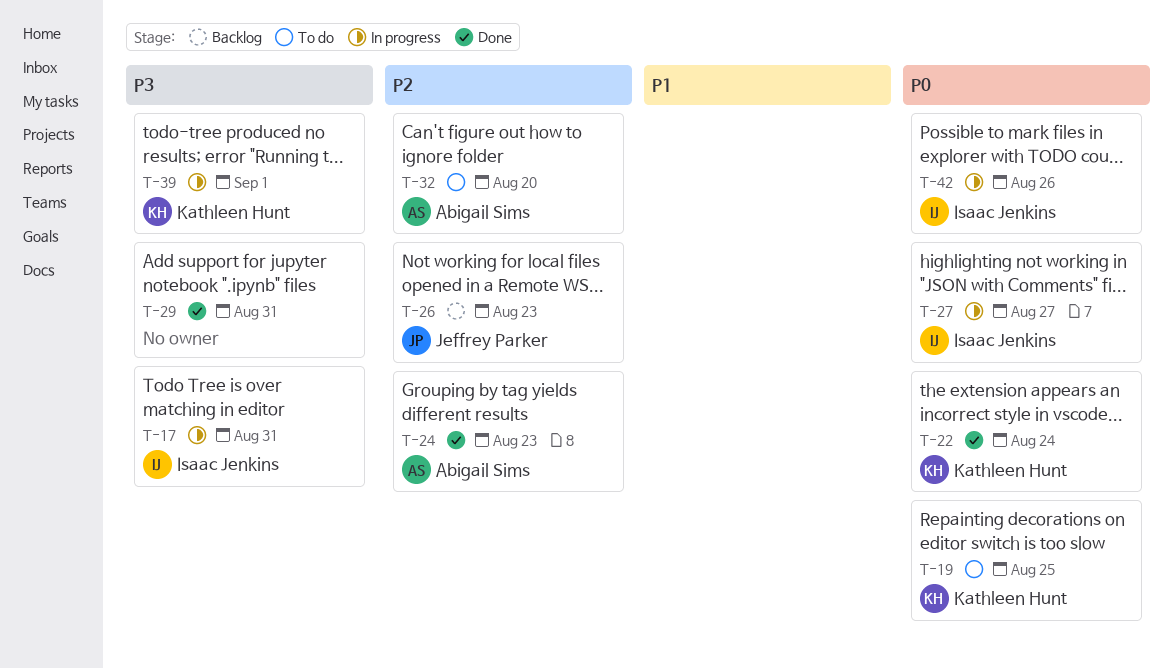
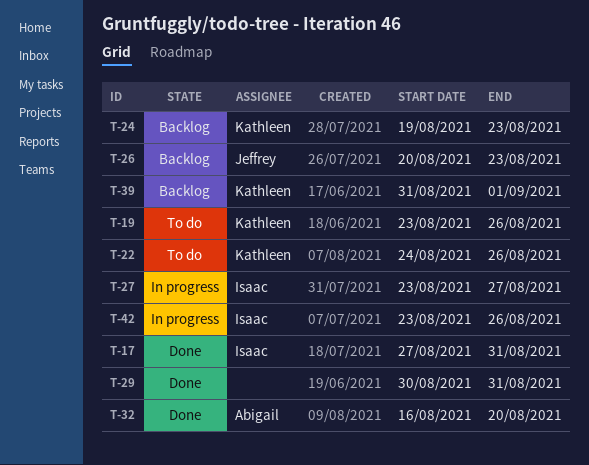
T-17, status: In progress -> Done
T-19, due: Aug 25 -> Aug 26
T-22, status: Done -> To do
T-22, due: Aug 24 -> Aug 26
T-24, status: Done -> Backlog
T-24, owner: Abigail Sims -> Kathleen Hunt
T-32, status: To do -> Done
T-39, status: In progress -> Backlog

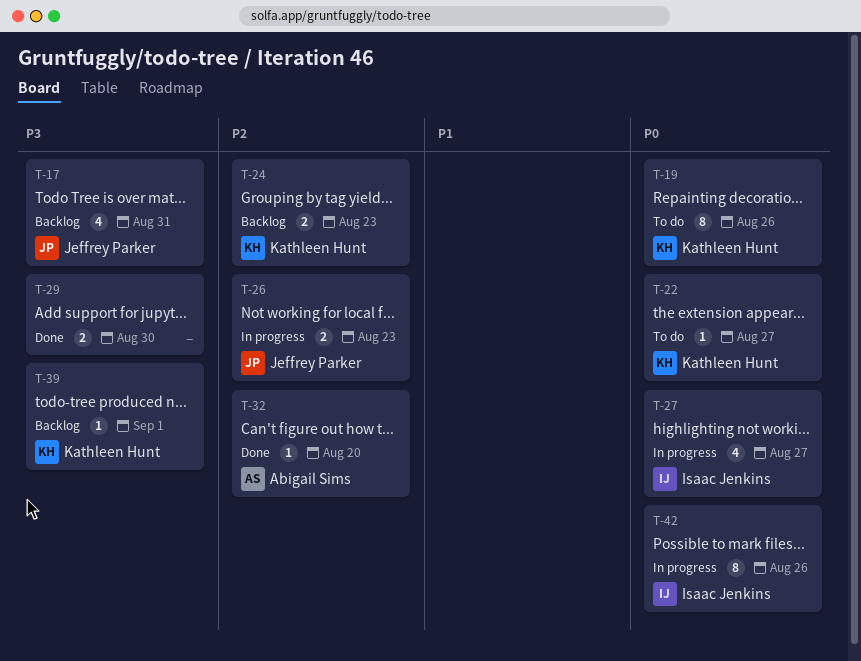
T-17, status: Done -> Backlog
T-17, owner: Isaac Jenkins -> Jeffrey Parker
T-22, due: Aug 26 -> Aug 27
T-26, status: Backlog -> In progress
T-29, due: Aug 31 -> Aug 30

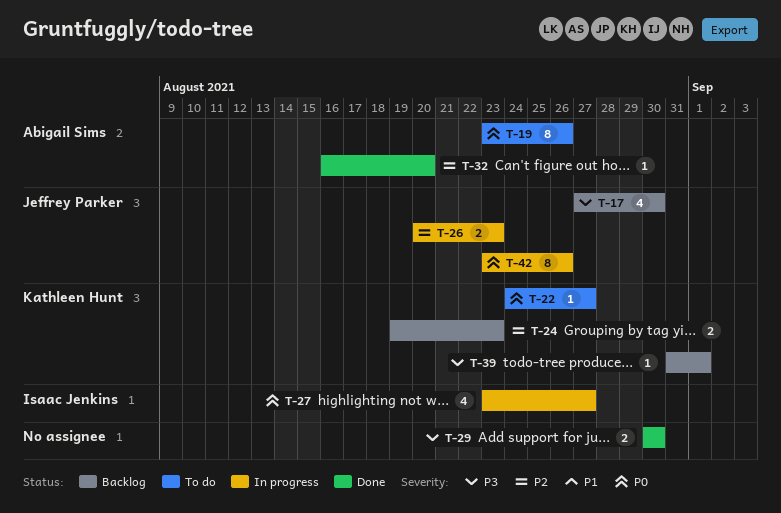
T-17, due: Aug 31 -> Aug 30
T-19, owner: Kathleen Hunt -> Abigail Sims
T-42, owner: Isaac Jenkins -> Jeffrey Parker

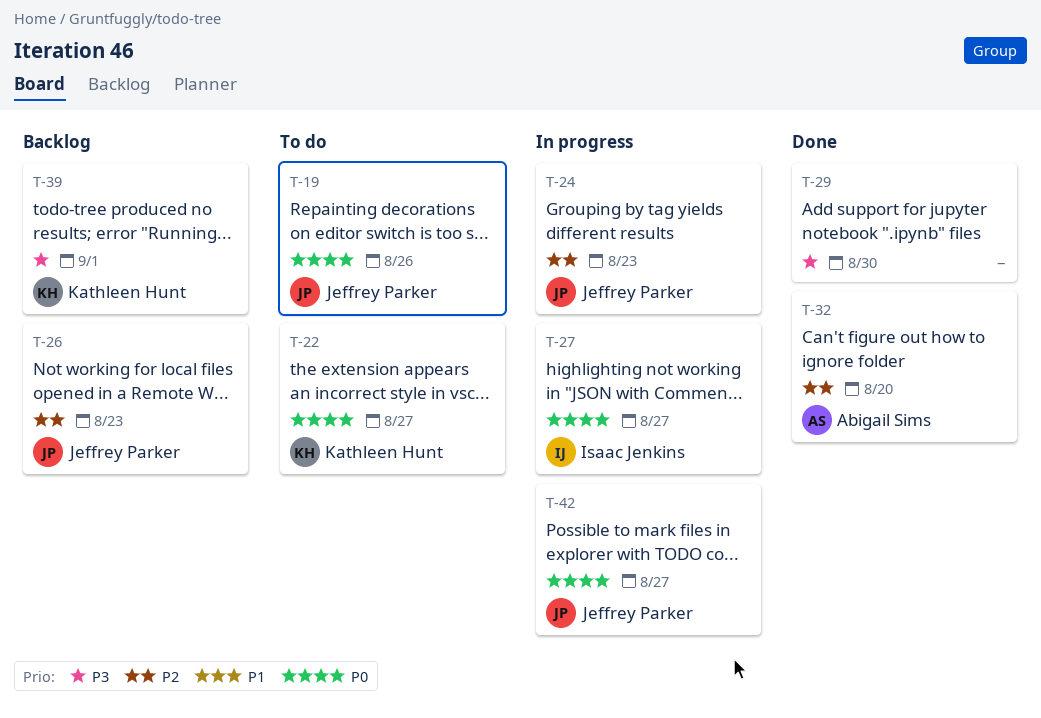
T-17: present -> none
T-19, owner: Abigail Sims -> Jeffrey Parker
T-24, status: Backlog -> In progress
T-24, owner: Kathleen Hunt -> Jeffrey Parker
T-26, status: In progress -> Backlog
T-42, due: Aug 26 -> Aug 27

